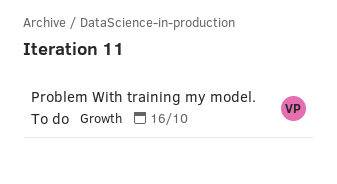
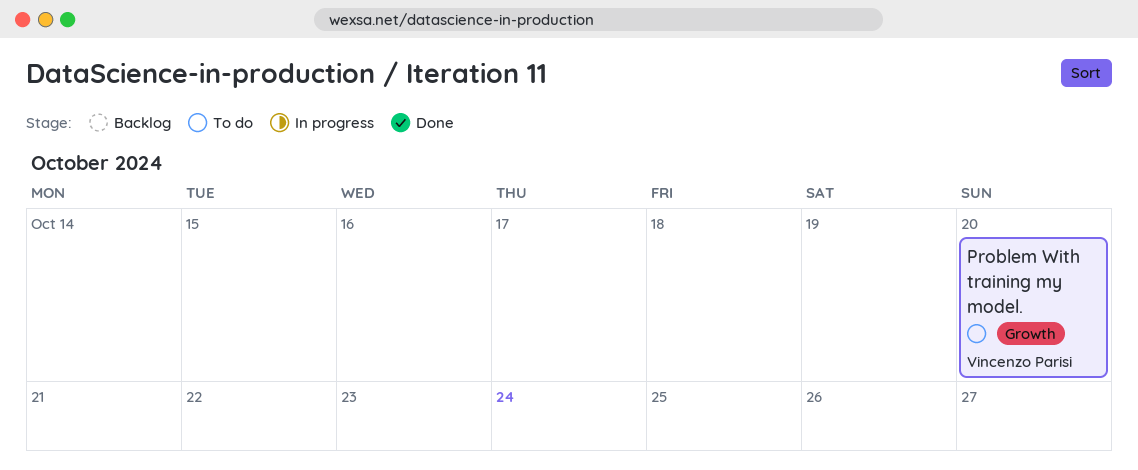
Problem With training my model., due: Oct 16 -> Oct 20

